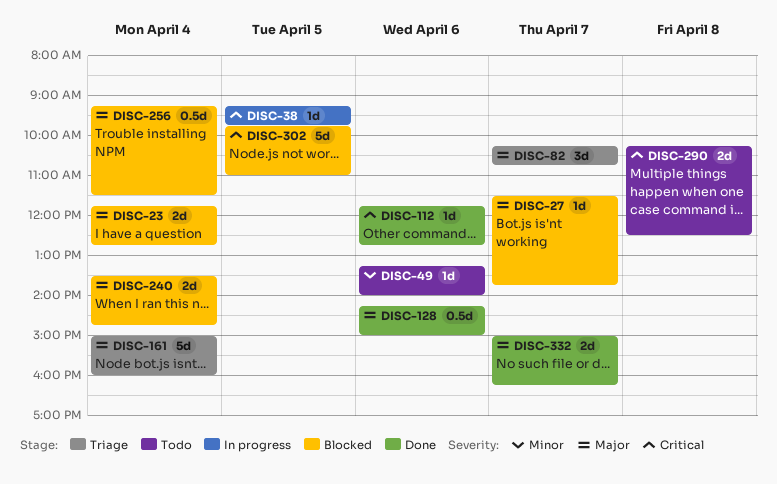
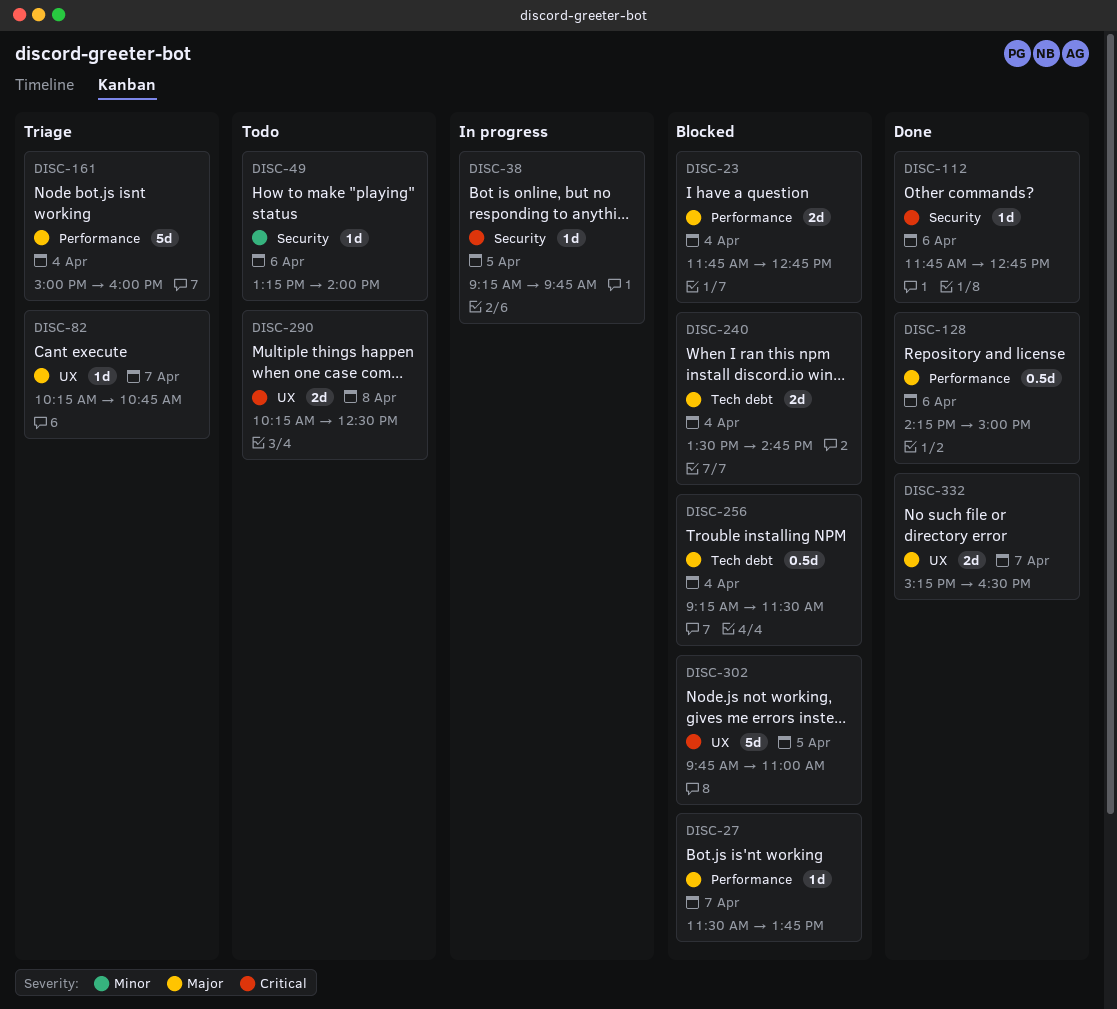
DISC-82, estimate: 3d -> 1d
DISC-332, begins: 15:00 -> 15:15
DISC-332, ends: 16:15 -> 16:30

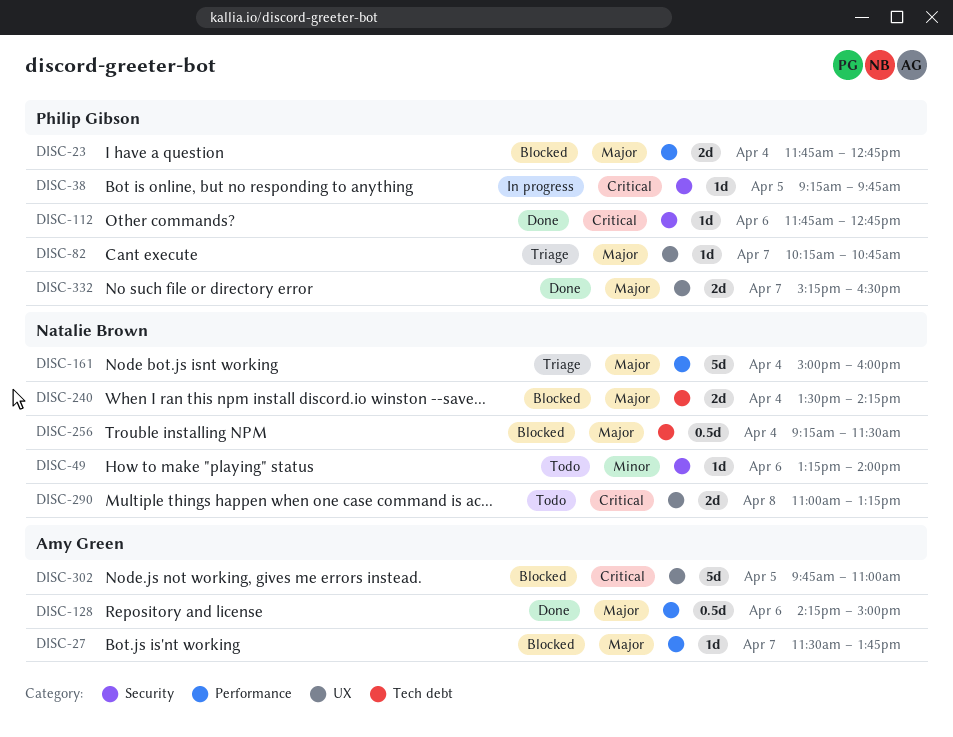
DISC-240, ends: 14:45 -> 14:15
DISC-290, begins: 10:15 -> 11:00
DISC-290, ends: 12:30 -> 13:15

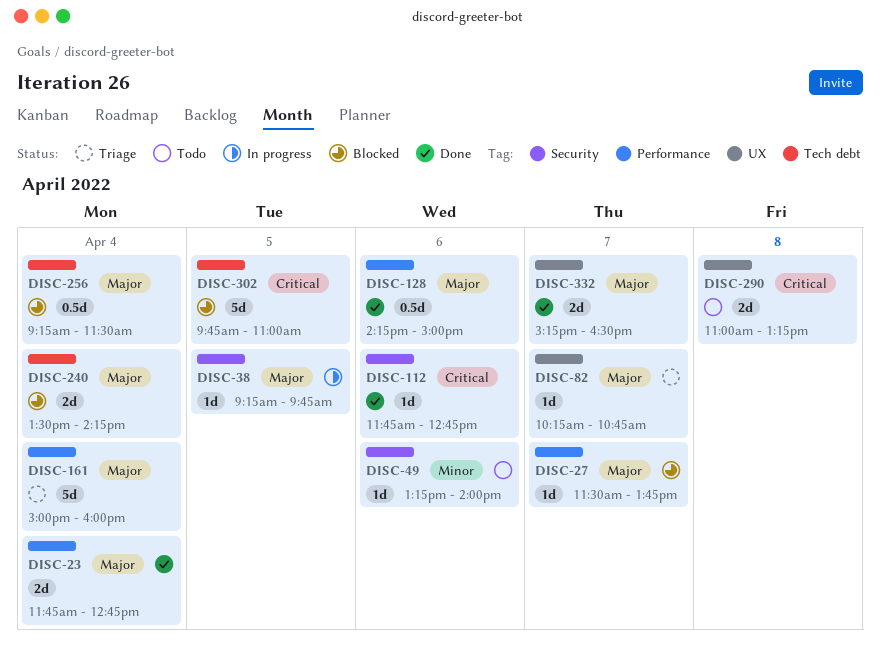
DISC-23, status: Blocked -> Done
DISC-38, priority: Critical -> Major
DISC-302, label: UX -> Tech debt

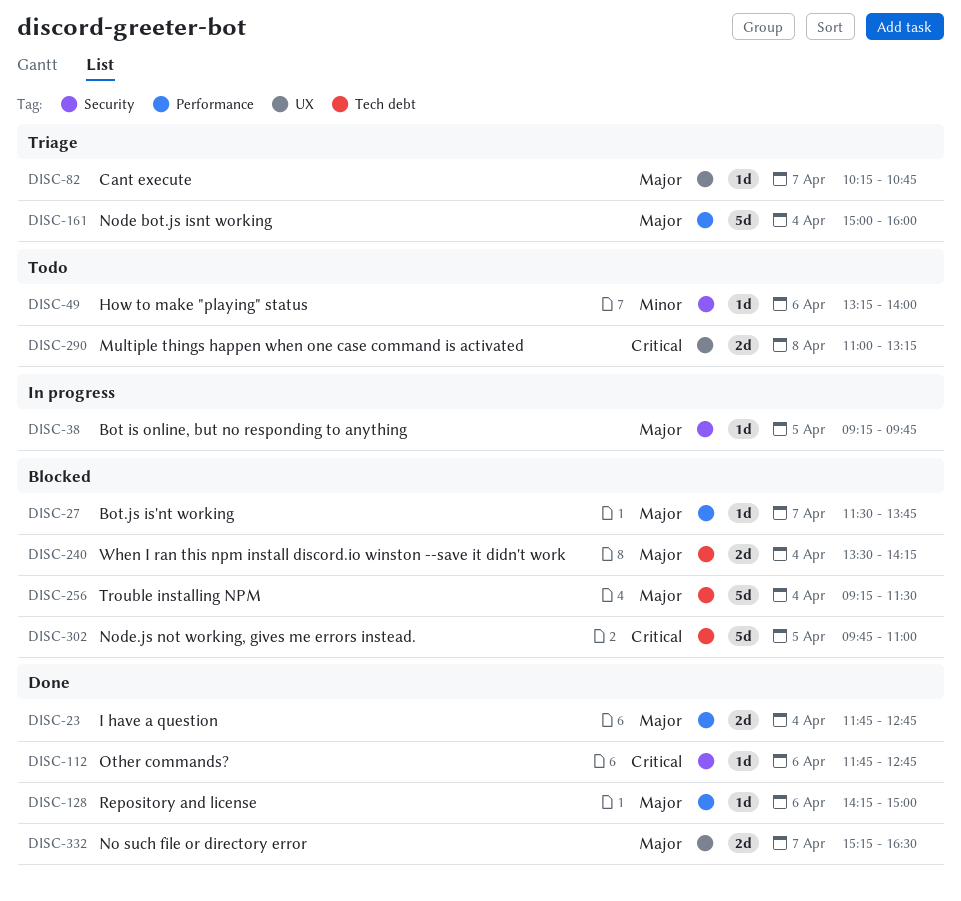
DISC-128, estimate: 0.5d -> 1d
DISC-256, estimate: 0.5d -> 5d

